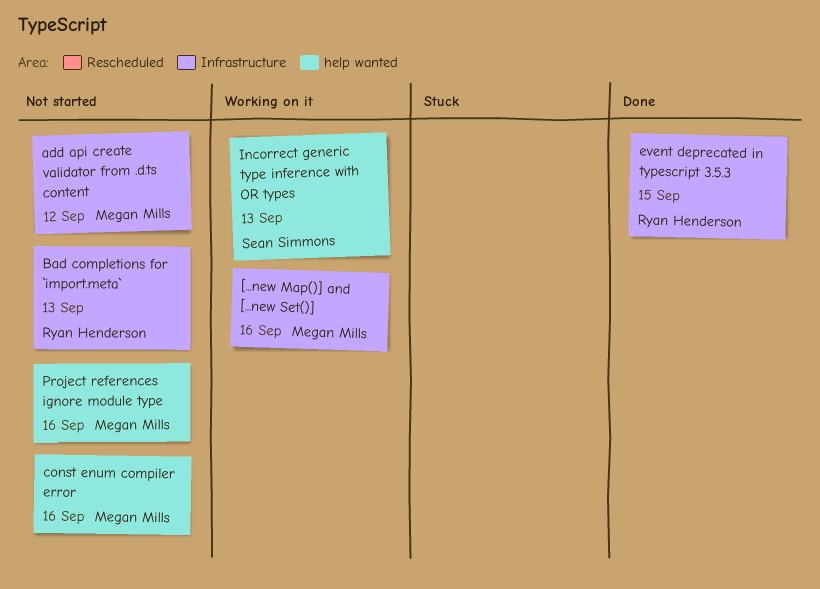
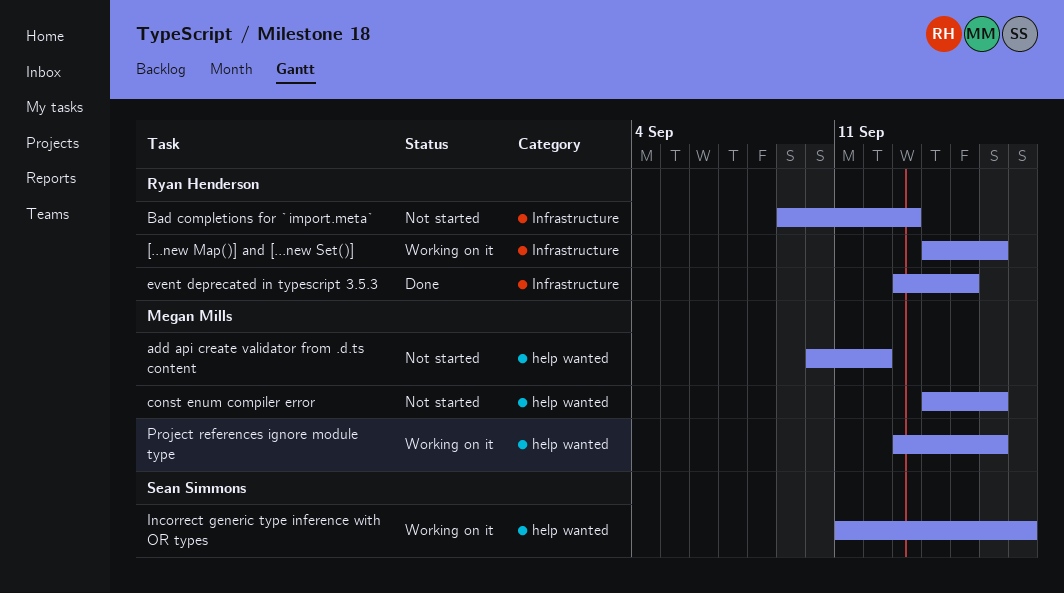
[...new Map()] and [...new Set()], owner: Megan Mills -> Ryan Henderson
add api create validator from .d.ts content, label: Infrastructure -> help wanted
Incorrect generic type inference with OR types, due: Sep 13 -> Sep 17
Project references ignore module type, status: Not started -> Working on it

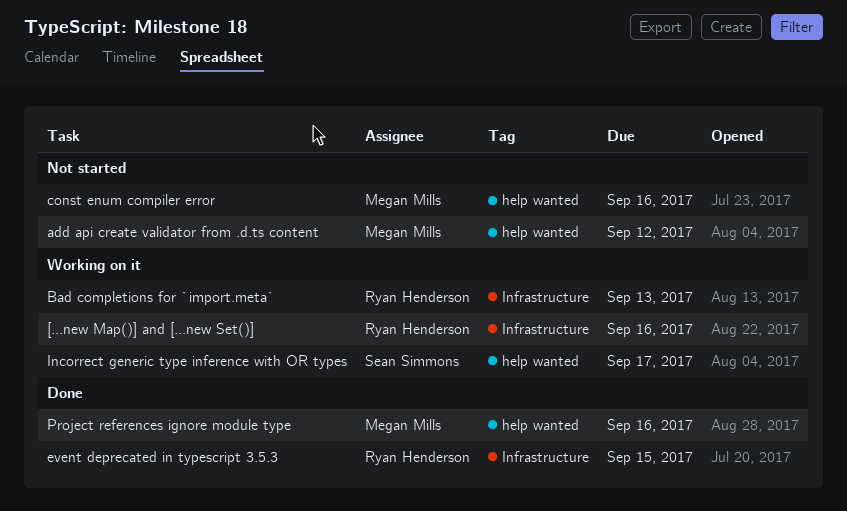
Bad completions for `import.meta`, status: Not started -> Working on it
Project references ignore module type, status: Working on it -> Done

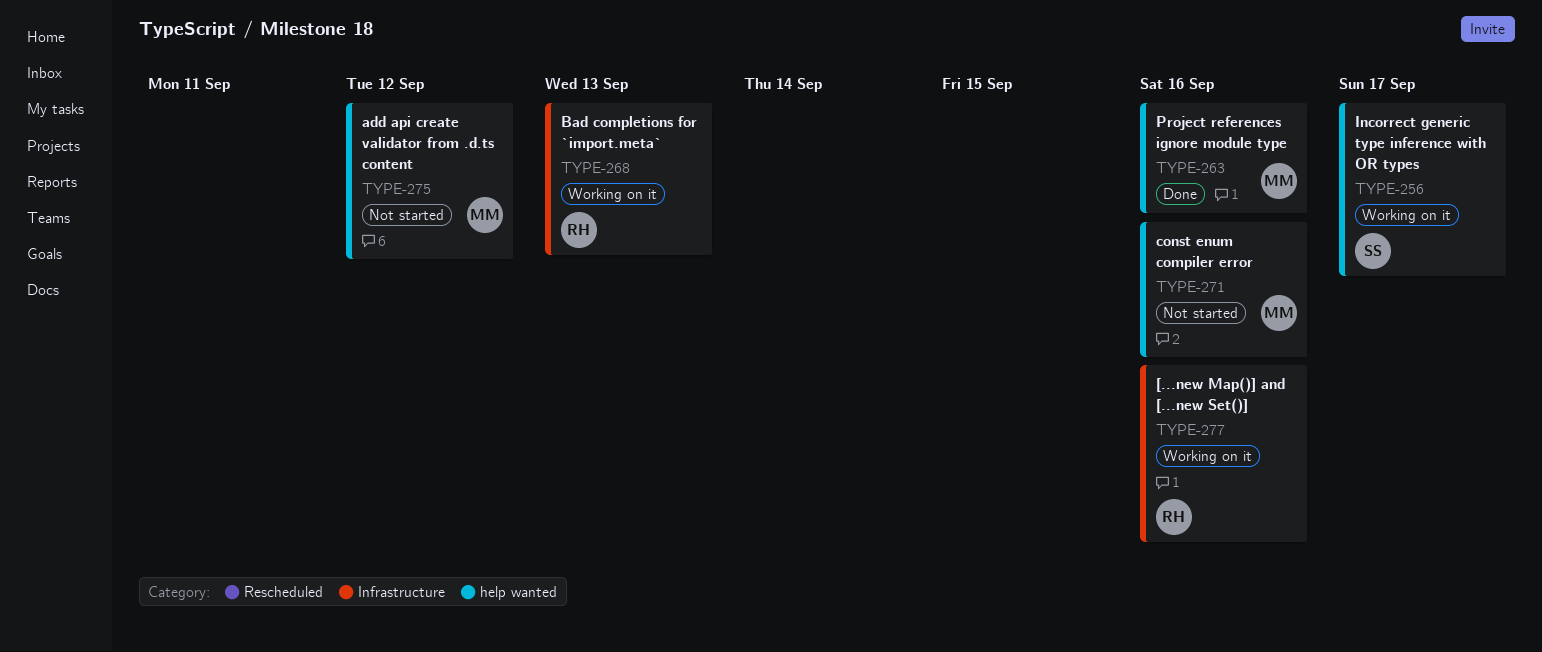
event deprecated in typescript 3.5.3: present -> none

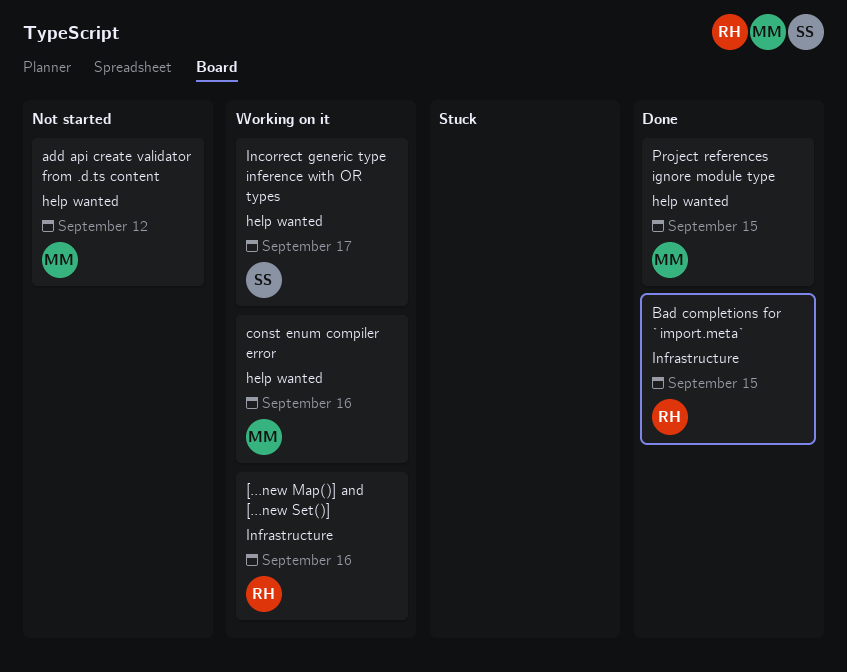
Bad completions for `import.meta`, status: Working on it -> Done
Bad completions for `import.meta`, due: Sep 13 -> Sep 15
const enum compiler error, status: Not started -> Working on it
Project references ignore module type, due: Sep 16 -> Sep 15

